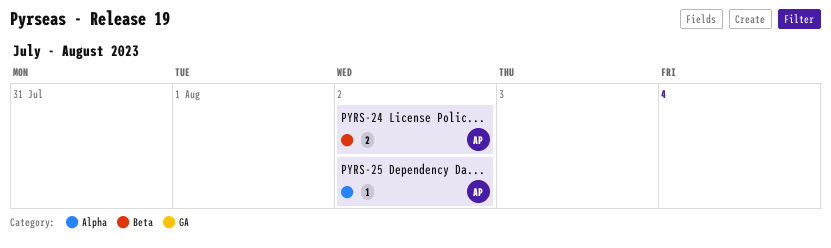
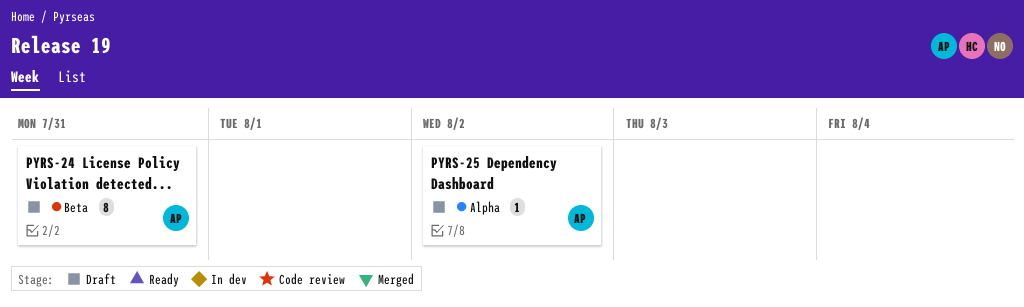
PYRS-24, estimate: 2 -> 8
PYRS-24, due: Aug 2 -> Jul 31

